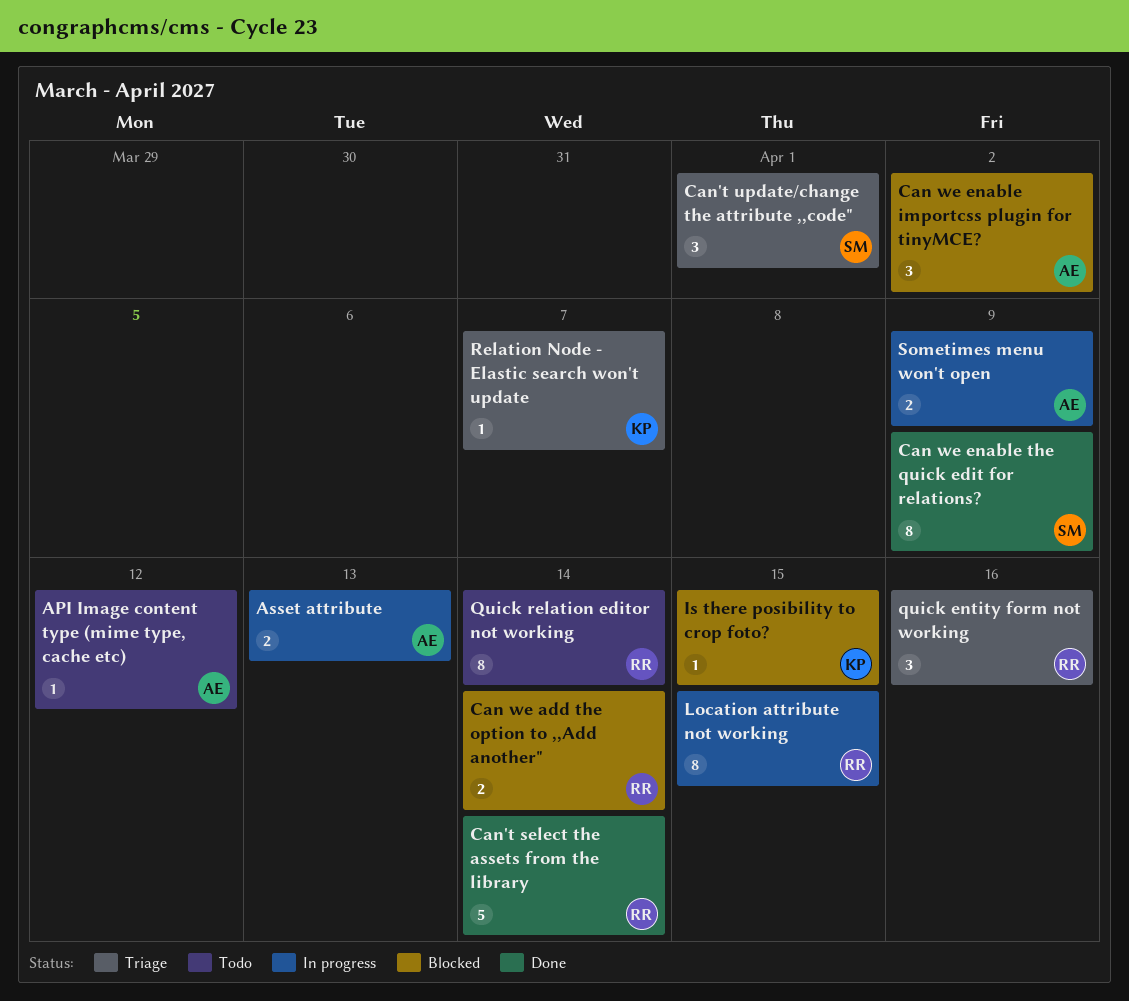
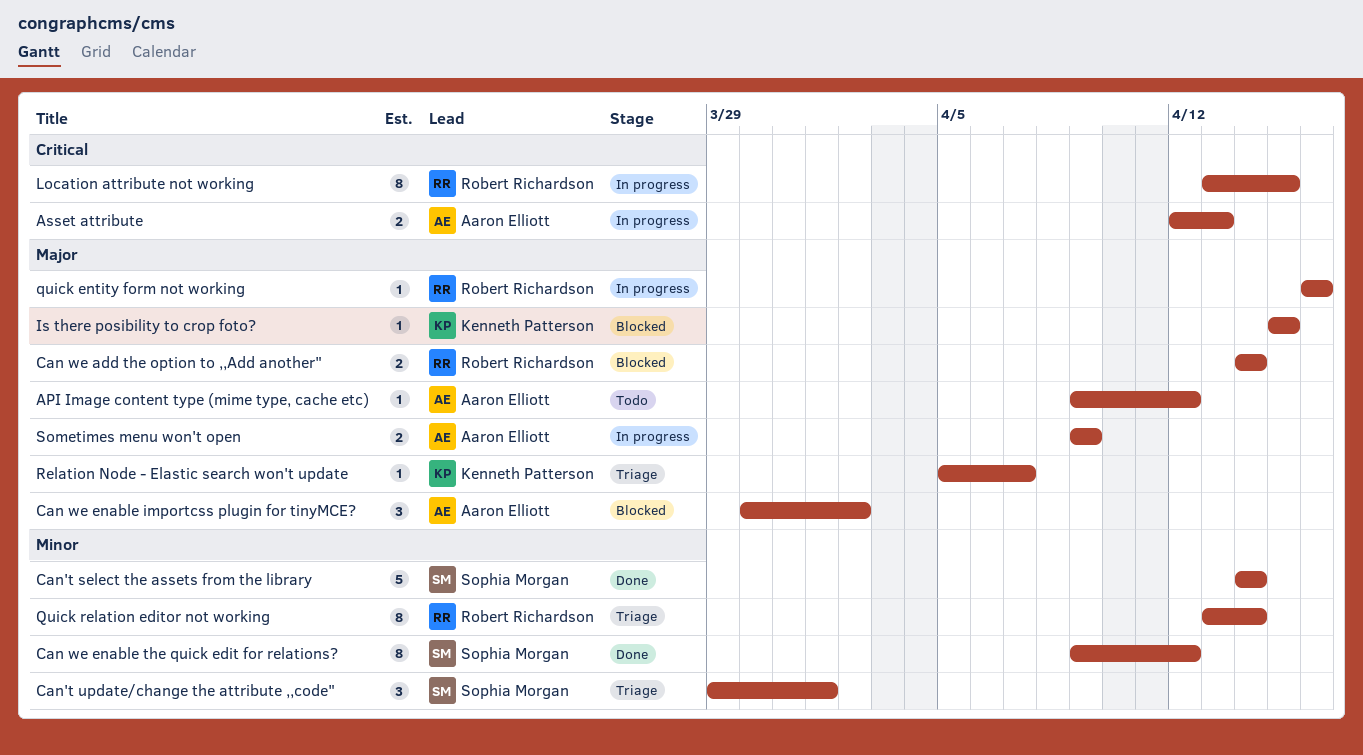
Can we enable the quick edit for relations?, due: Apr 9 -> Apr 12
Can't select the assets from the library, owner: Robert Richardson -> Sophia Morgan
quick entity form not working, status: Triage -> In progress
quick entity form not working, estimate: 3 -> 1
Quick relation editor not working, status: Todo -> Triage

